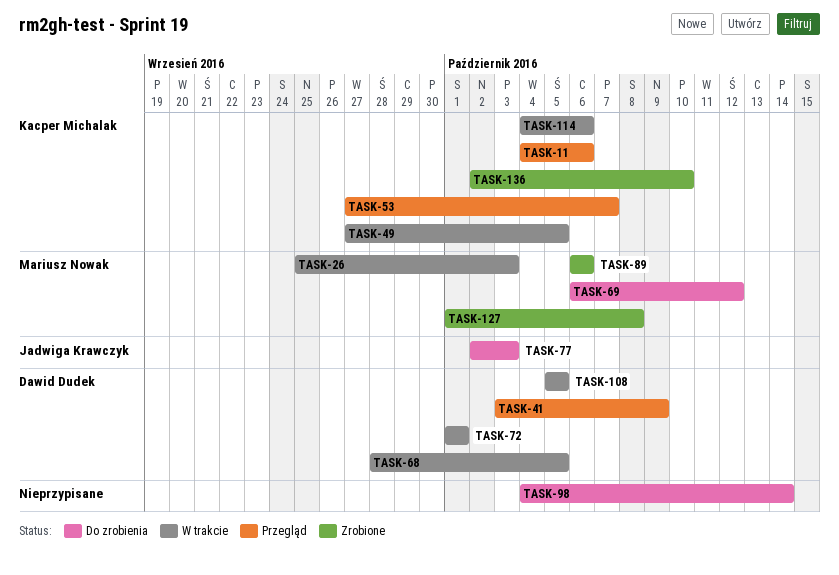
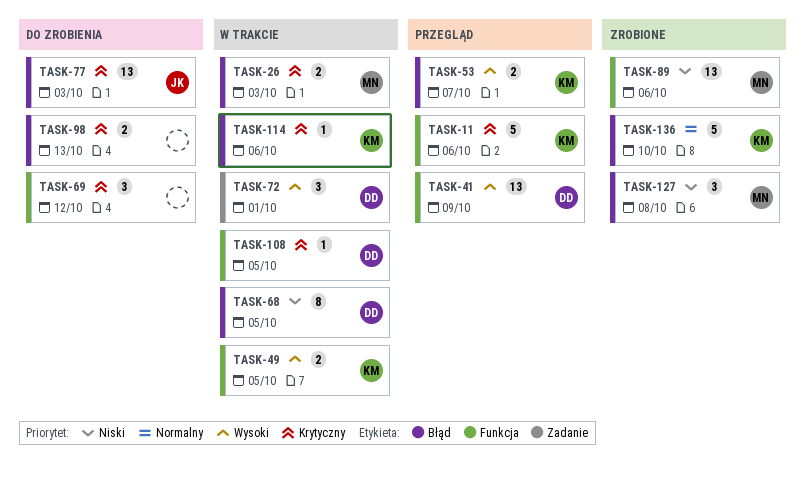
TASK-69, owner: Mariusz Nowak -> none
TASK-98, due: Oct 14 -> Oct 13

